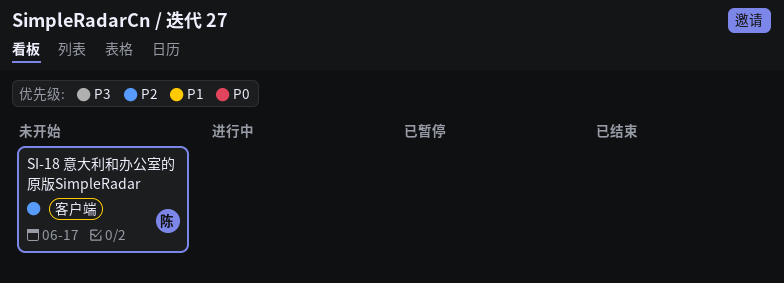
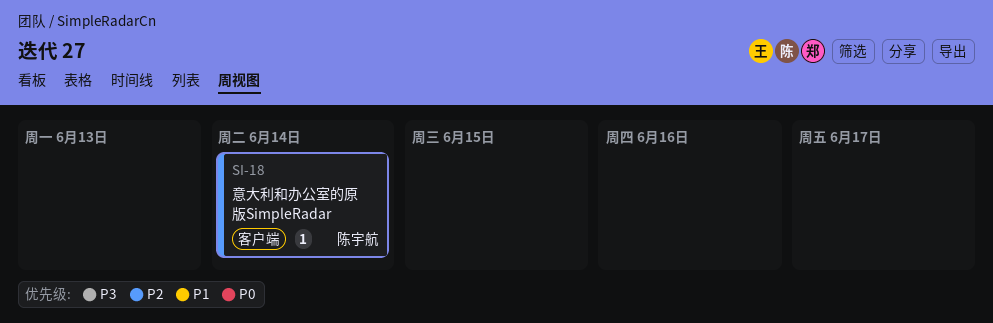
SI-18, due: Jun 17 -> Jun 14

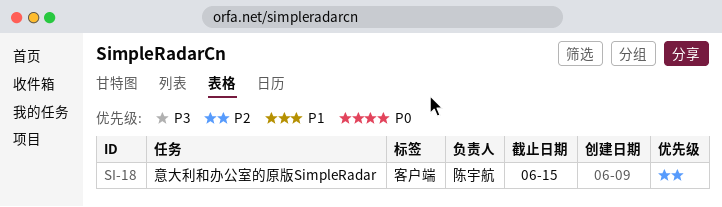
SI-18, due: Jun 14 -> Jun 15

